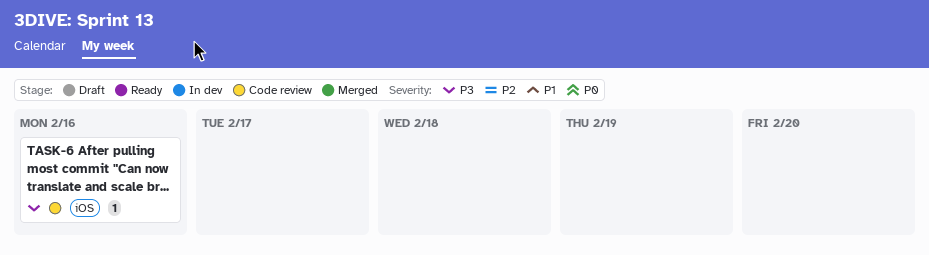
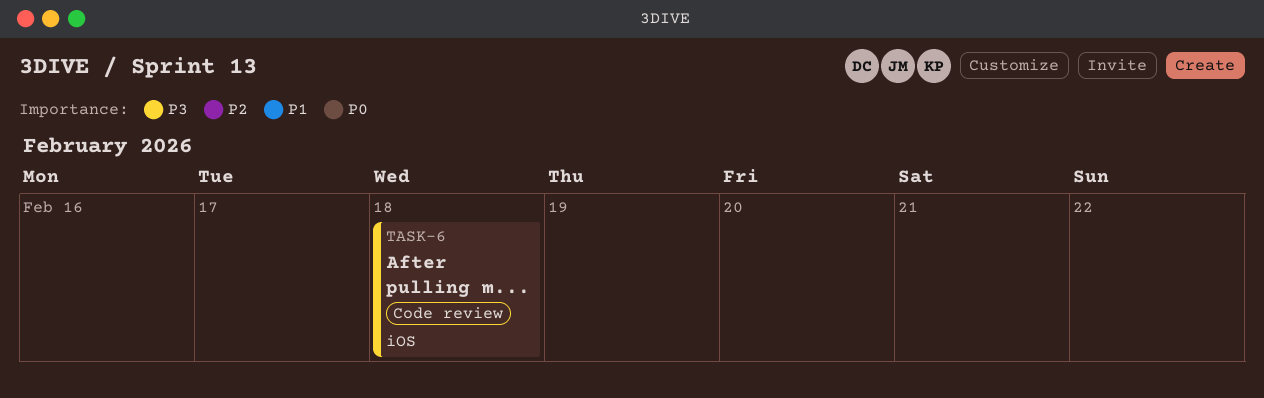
TASK-6, due: Feb 16 -> Feb 18

